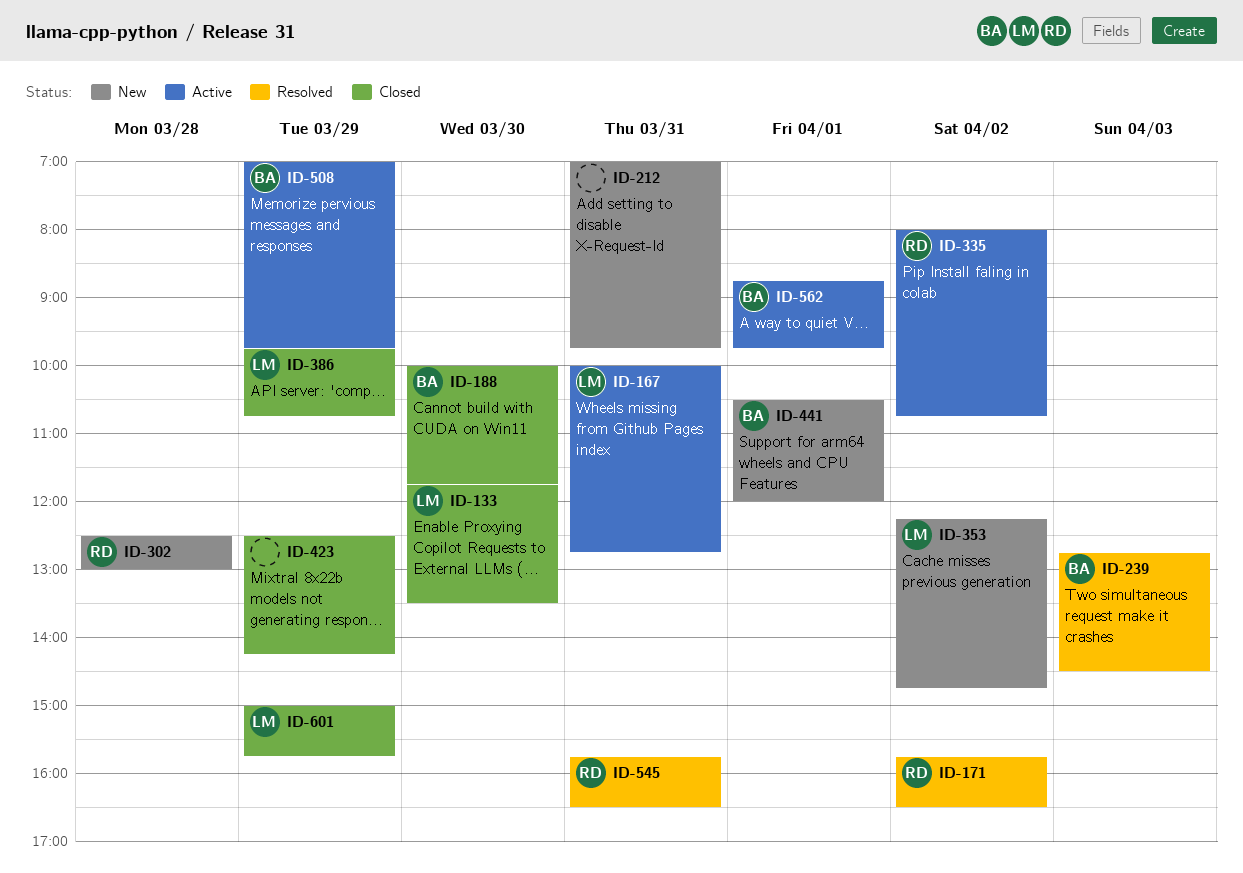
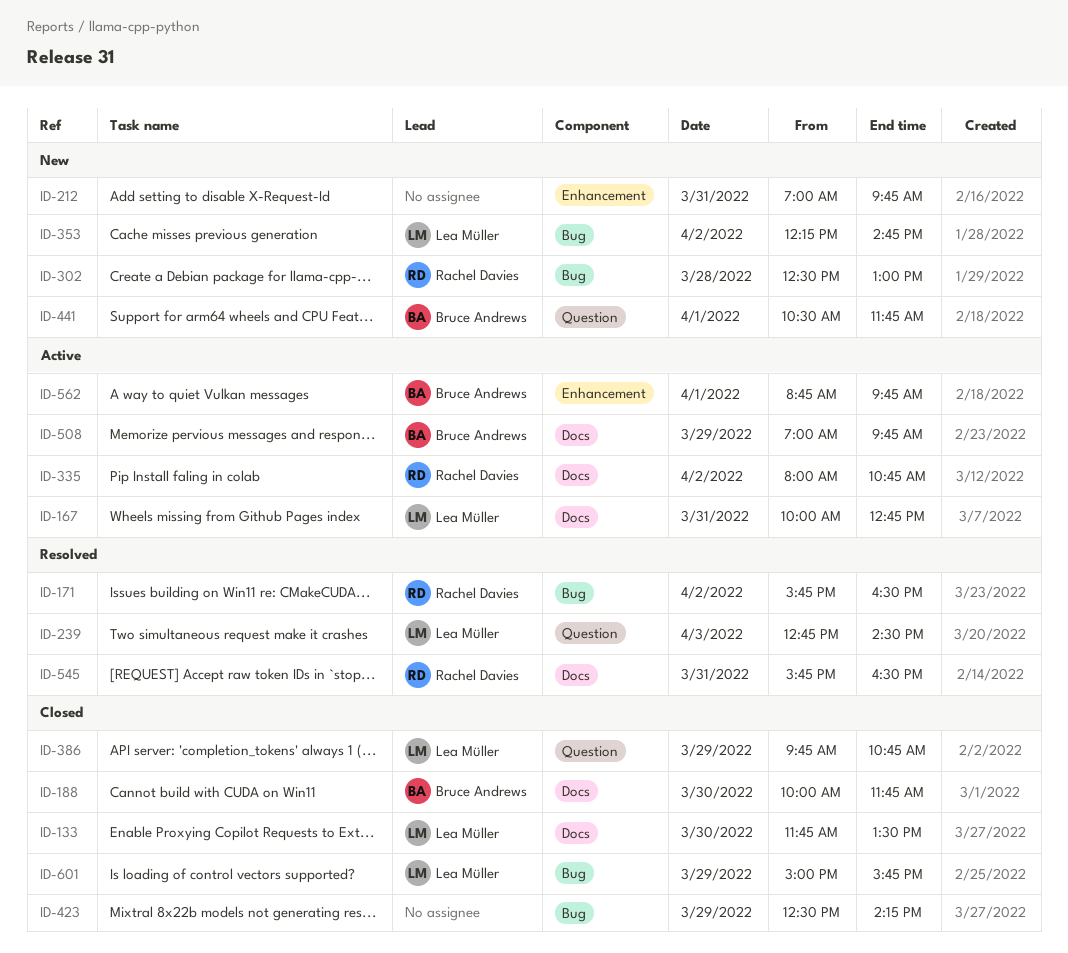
ID-239, owner: Bruce Andrews -> Lea Müller
ID-441, ends: 12:00 -> 11:45

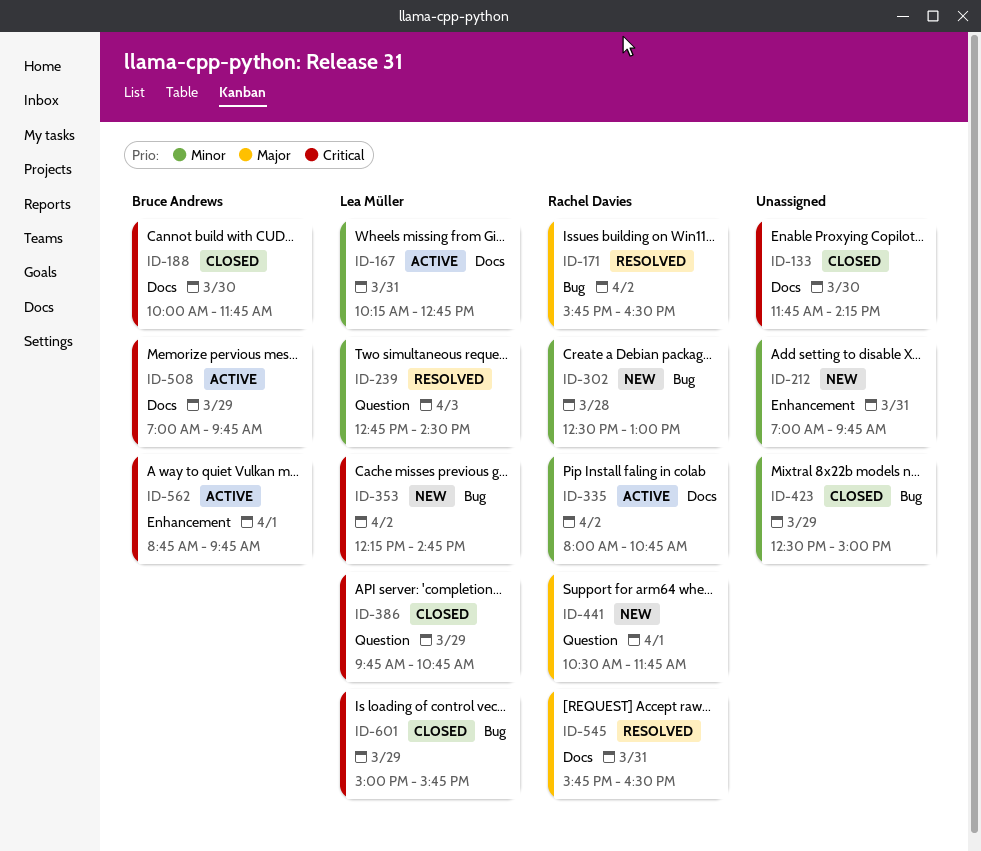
ID-133, owner: Lea Müller -> none
ID-133, ends: 13:30 -> 14:15
ID-167, begins: 10:00 -> 10:15
ID-423, ends: 14:15 -> 15:00
ID-441, owner: Bruce Andrews -> Rachel Davies

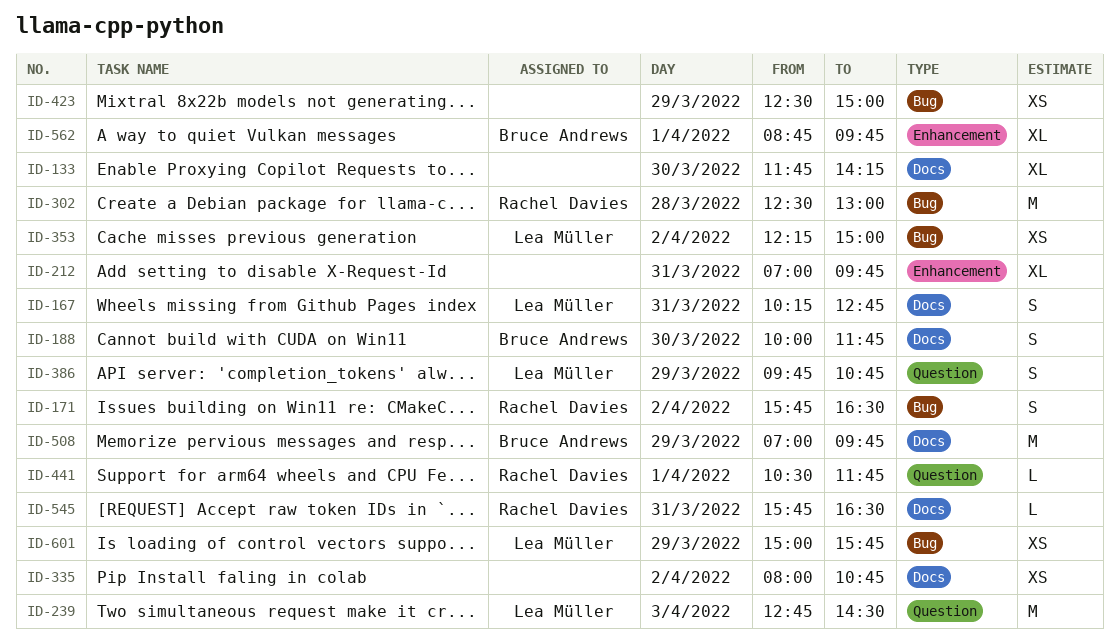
ID-335, owner: Rachel Davies -> none
ID-353, ends: 14:45 -> 15:00

